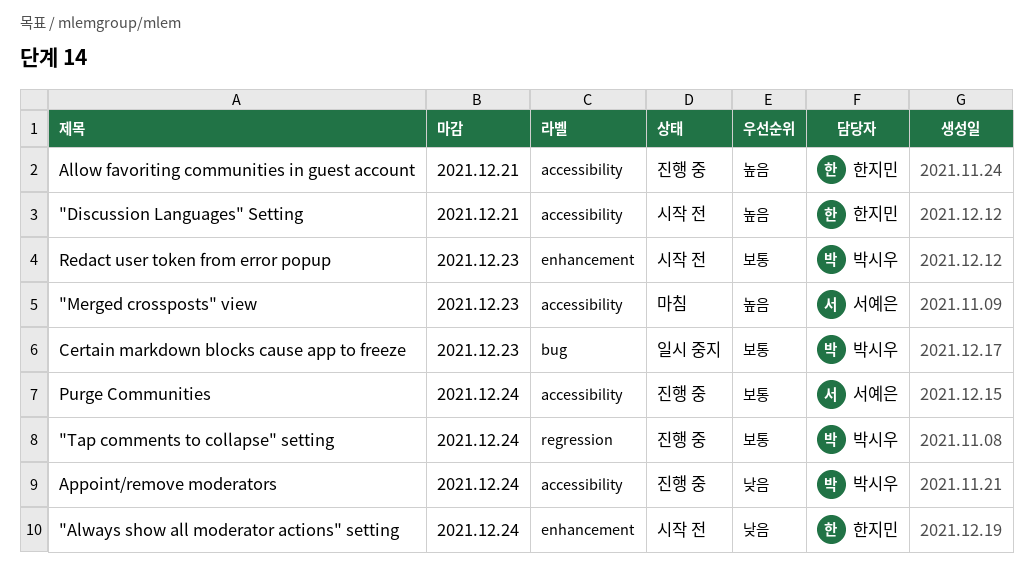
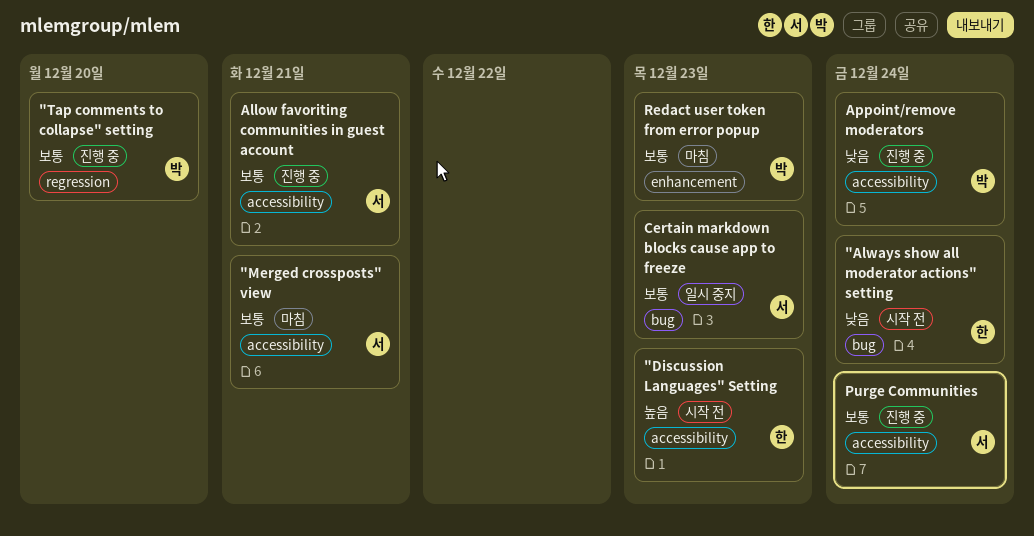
"Always show all moderator actions" setting, label: enhancement -> bug
"Discussion Languages" Setting, due: Dec 21 -> Dec 23
"Merged crossposts" view, priority: 높음 -> 보통
"Merged crossposts" view, due: Dec 23 -> Dec 21
"Tap comments to collapse" setting, due: Dec 24 -> Dec 20
Allow favoriting communities in guest account, owner: 한지민 -> 서예은
Allow favoriting communities in guest account, priority: 높음 -> 보통
Certain markdown blocks cause app to freeze, owner: 박시우 -> 서예은
Redact user token from error popup, status: 시작 전 -> 마침

